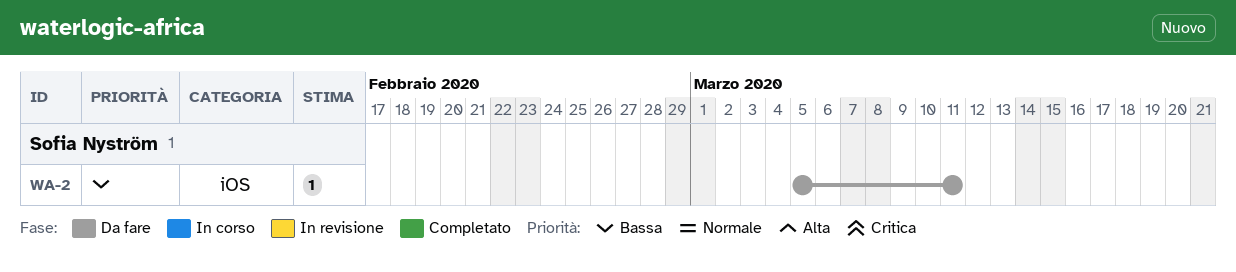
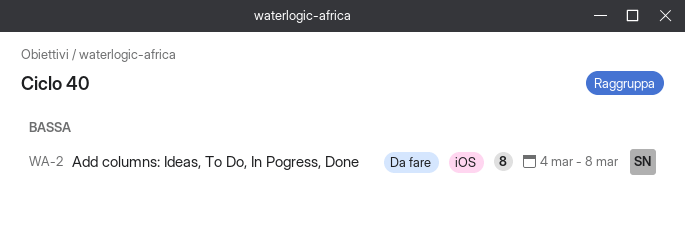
WA-2, estimate: 1 -> 8
WA-2, start: Mar 5 -> Mar 4
WA-2, due: Mar 11 -> Mar 8

